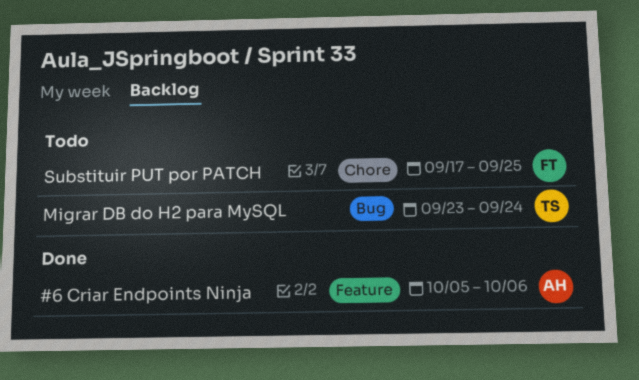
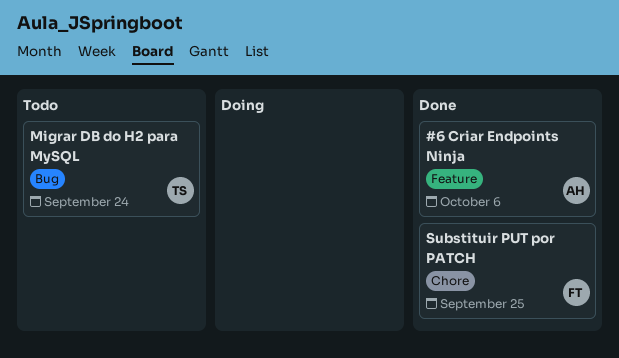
Substituir PUT por PATCH, status: Todo -> Done

